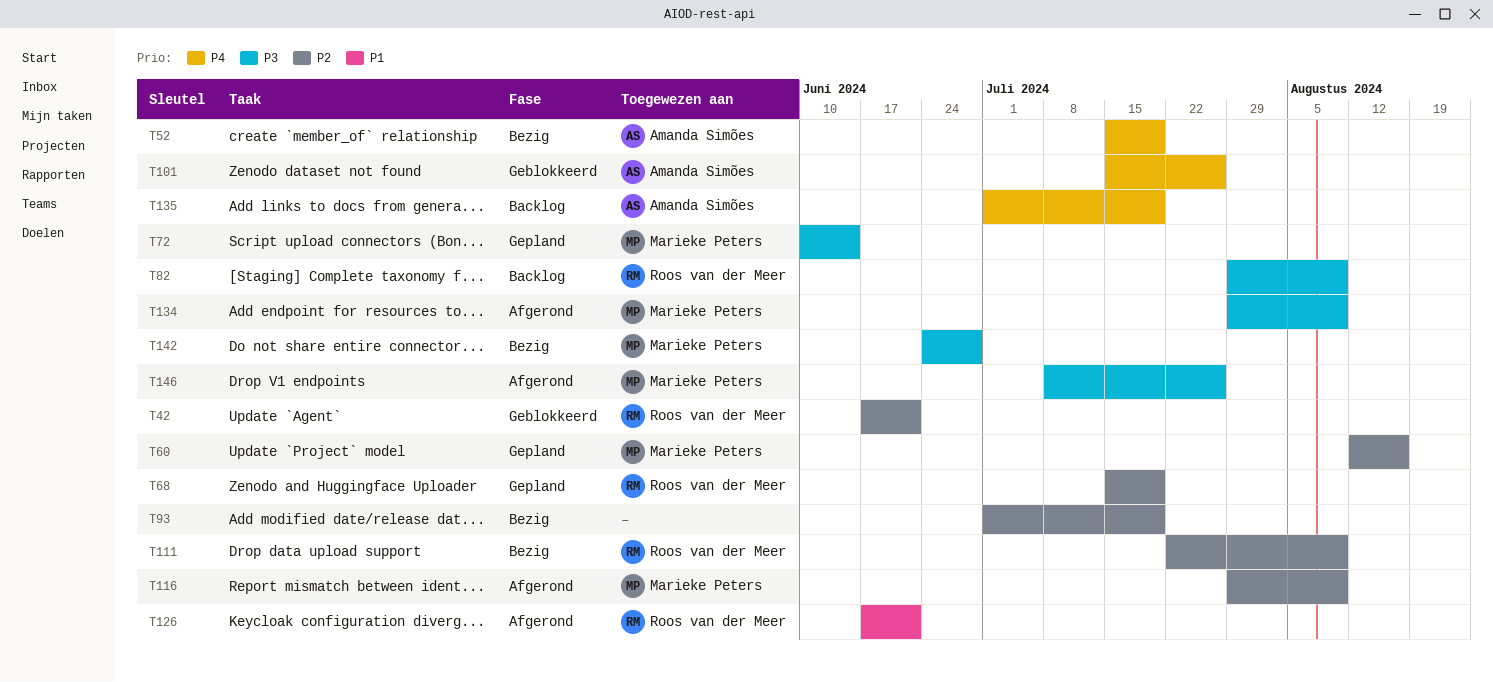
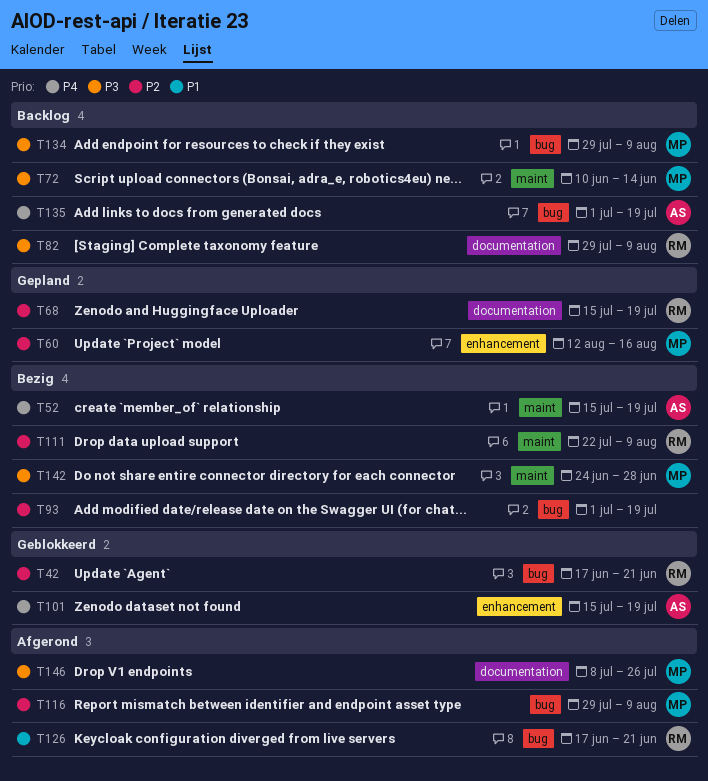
T72, status: Gepland -> Backlog
T101, due: Jul 26 -> Jul 19
T134, status: Afgerond -> Backlog

